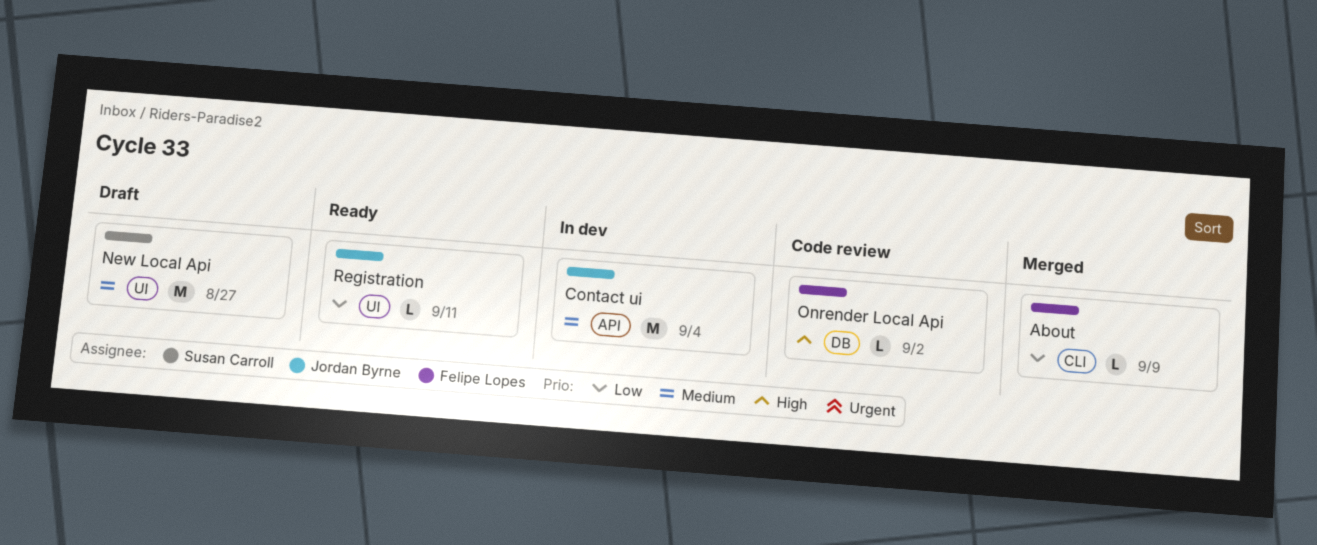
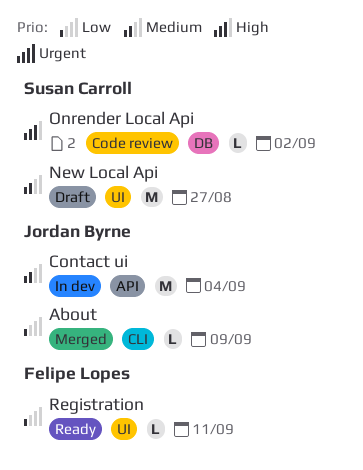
About, owner: Felipe Lopes -> Jordan Byrne
Onrender Local Api, owner: Felipe Lopes -> Susan Carroll
Registration, owner: Jordan Byrne -> Felipe Lopes

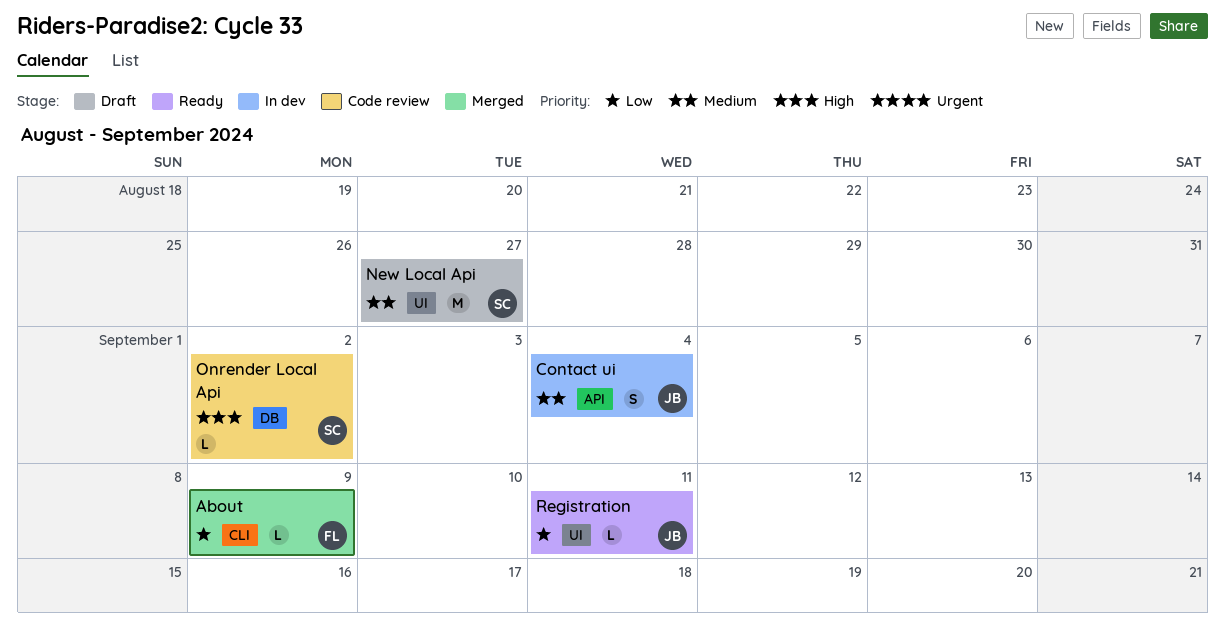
About, owner: Jordan Byrne -> Felipe Lopes
Contact ui, estimate: M -> S
Registration, owner: Felipe Lopes -> Jordan Byrne

